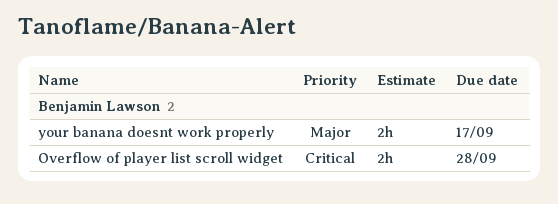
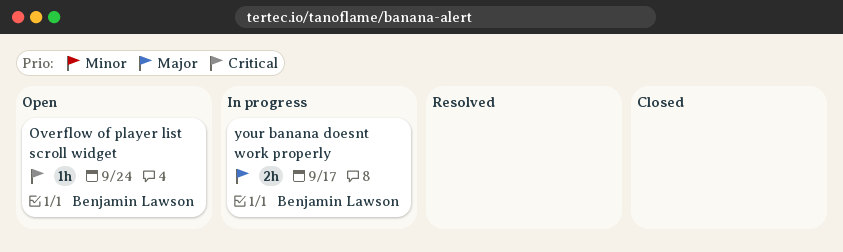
Overflow of player list scroll widget, estimate: 2h -> 1h
Overflow of player list scroll widget, due: Sep 28 -> Sep 24

